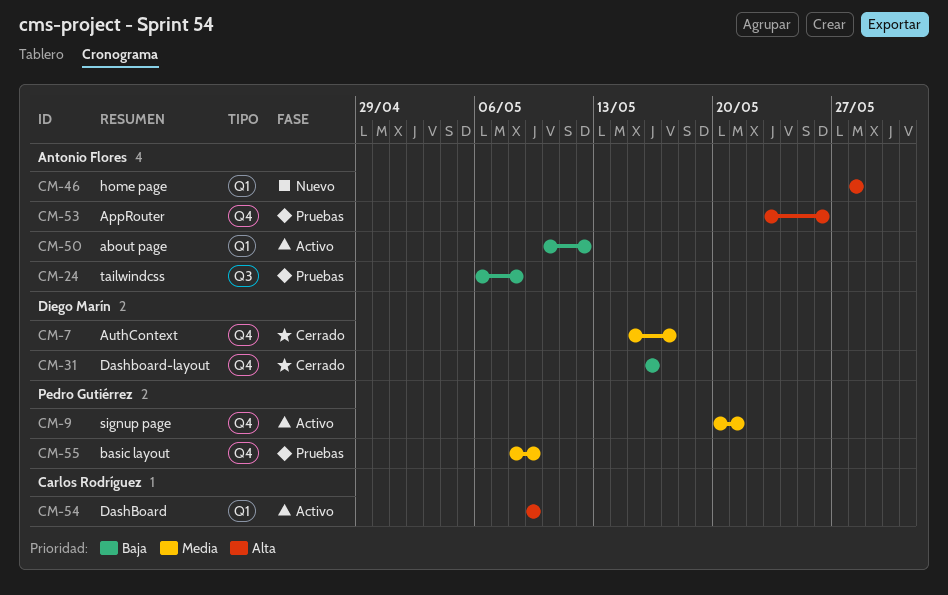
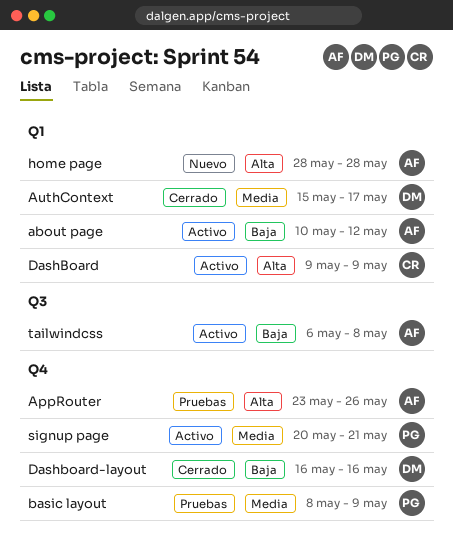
AuthContext, label: Q4 -> Q1
tailwindcss, status: Pruebas -> Activo

